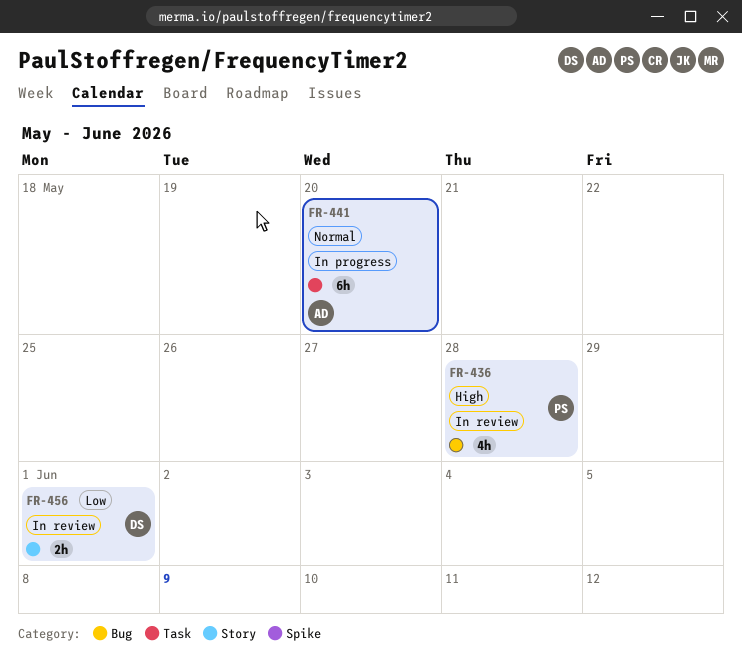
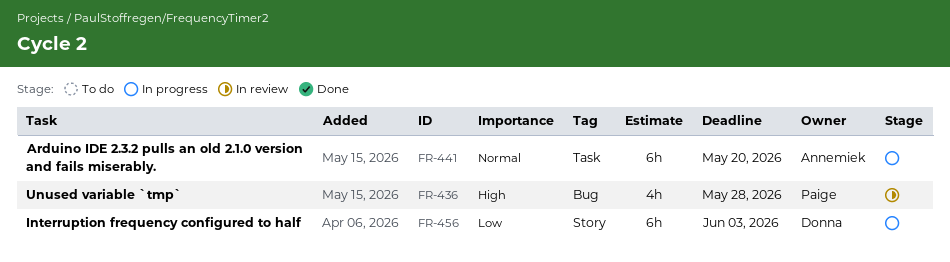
FR-456, status: In review -> In progress
FR-456, estimate: 2h -> 6h
FR-456, due: Jun 1 -> Jun 3

